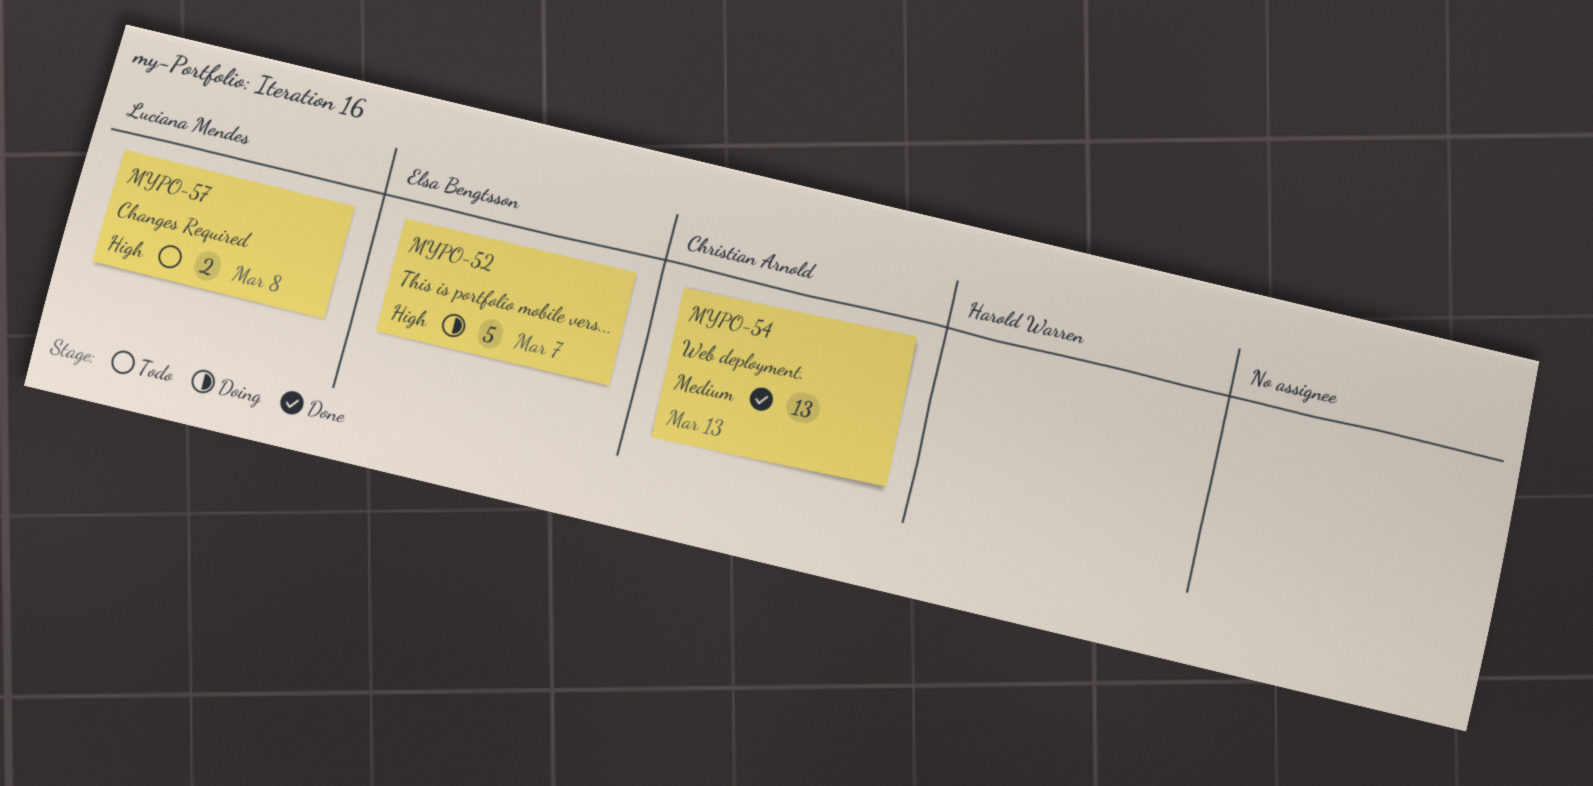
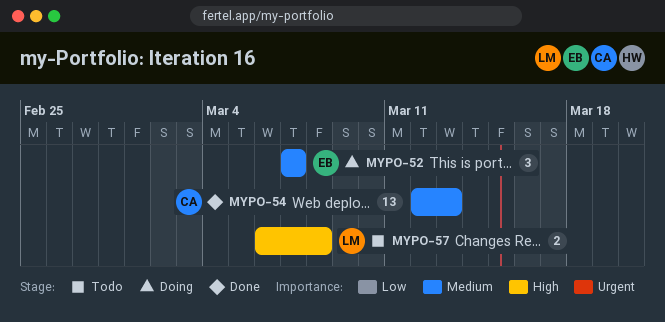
MYPO-52, priority: High -> Medium
MYPO-52, estimate: 5 -> 3

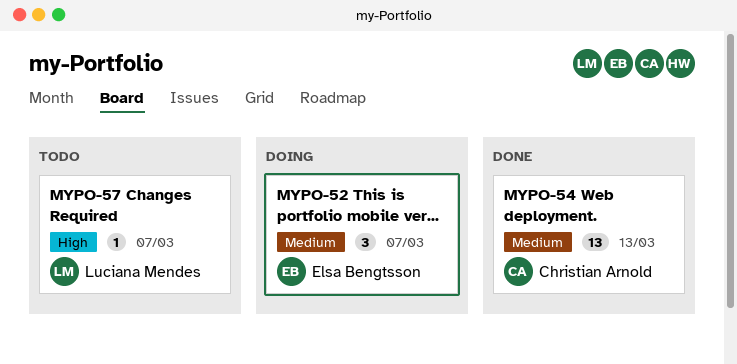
MYPO-57, estimate: 2 -> 1
MYPO-57, due: Mar 8 -> Mar 7

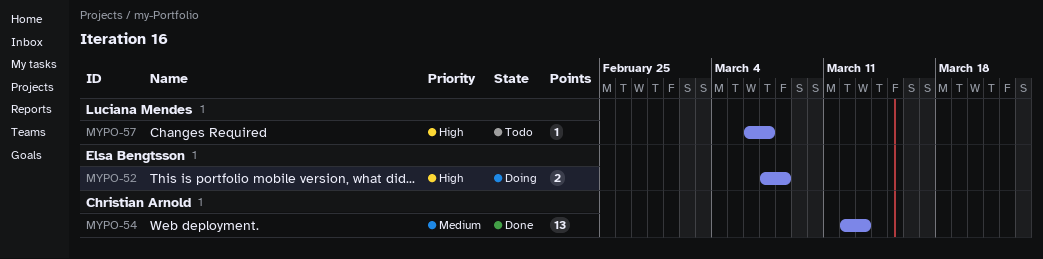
MYPO-52, priority: Medium -> High
MYPO-52, estimate: 3 -> 2
MYPO-52, due: Mar 7 -> Mar 8

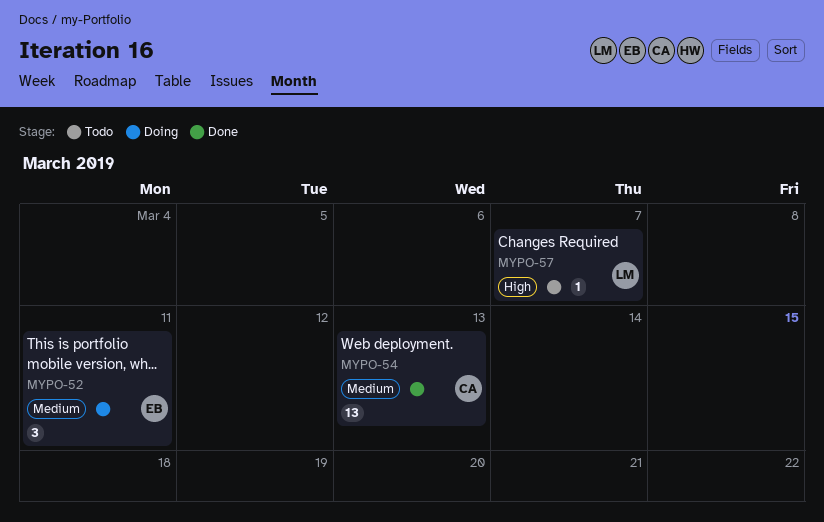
MYPO-52, priority: High -> Medium
MYPO-52, estimate: 2 -> 3
MYPO-52, due: Mar 8 -> Mar 11

